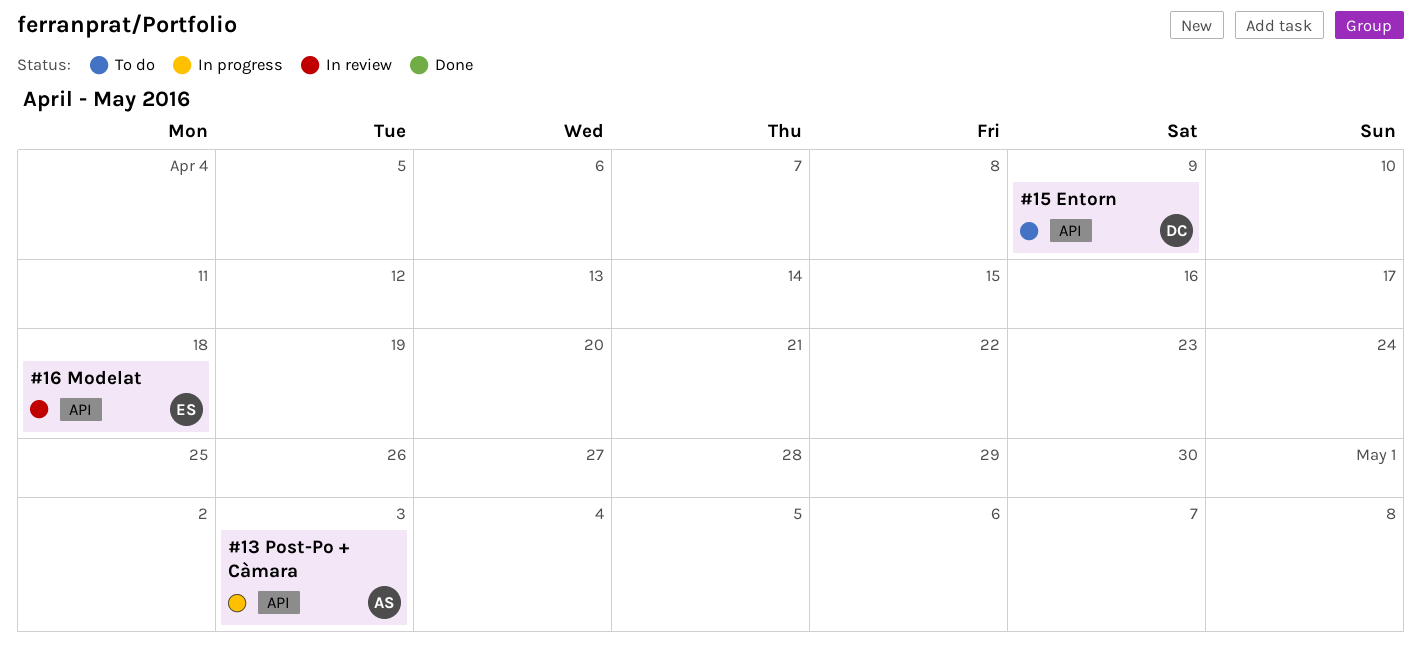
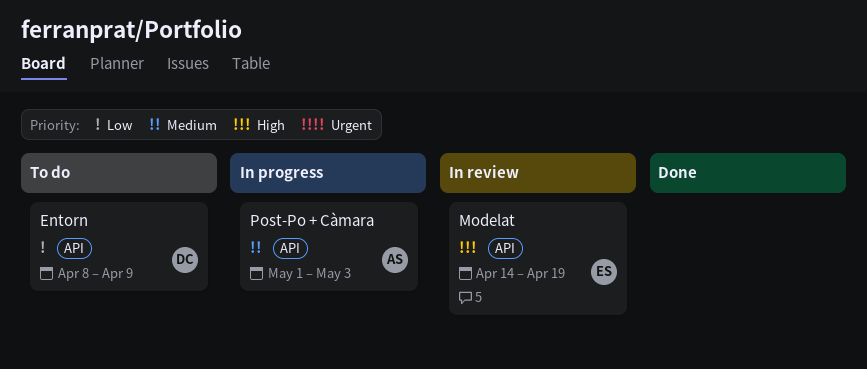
Modelat, due: Apr 18 -> Apr 19

